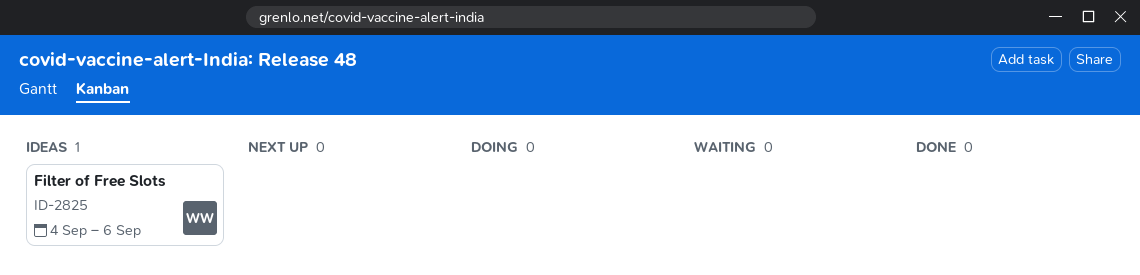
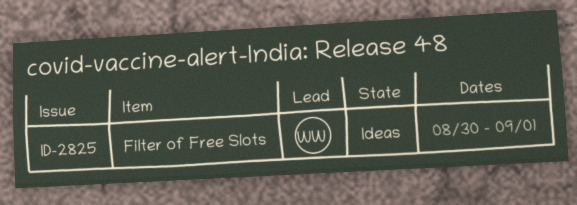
ID-2825, start: Sep 4 -> Aug 30
ID-2825, due: Sep 6 -> Sep 1

